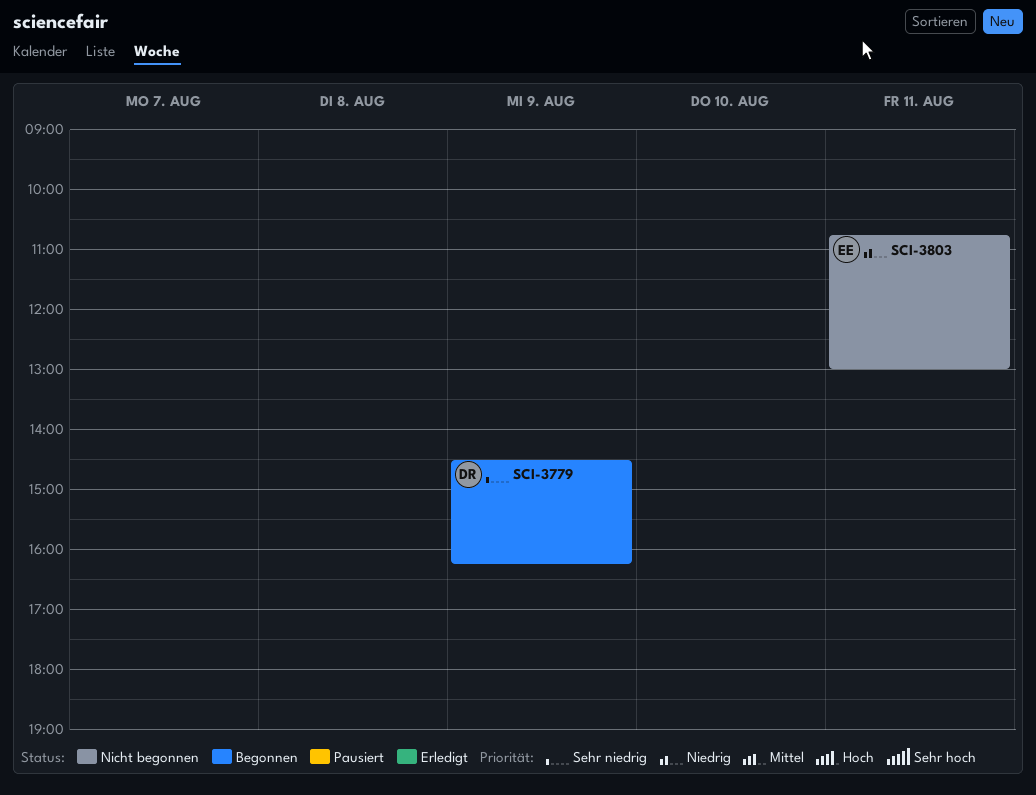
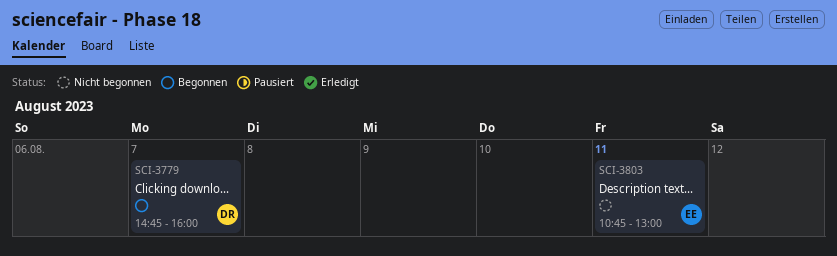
SCI-3779, day: Aug 9 -> Aug 7
SCI-3779, begins: 14:30 -> 14:45
SCI-3779, ends: 16:15 -> 16:00

